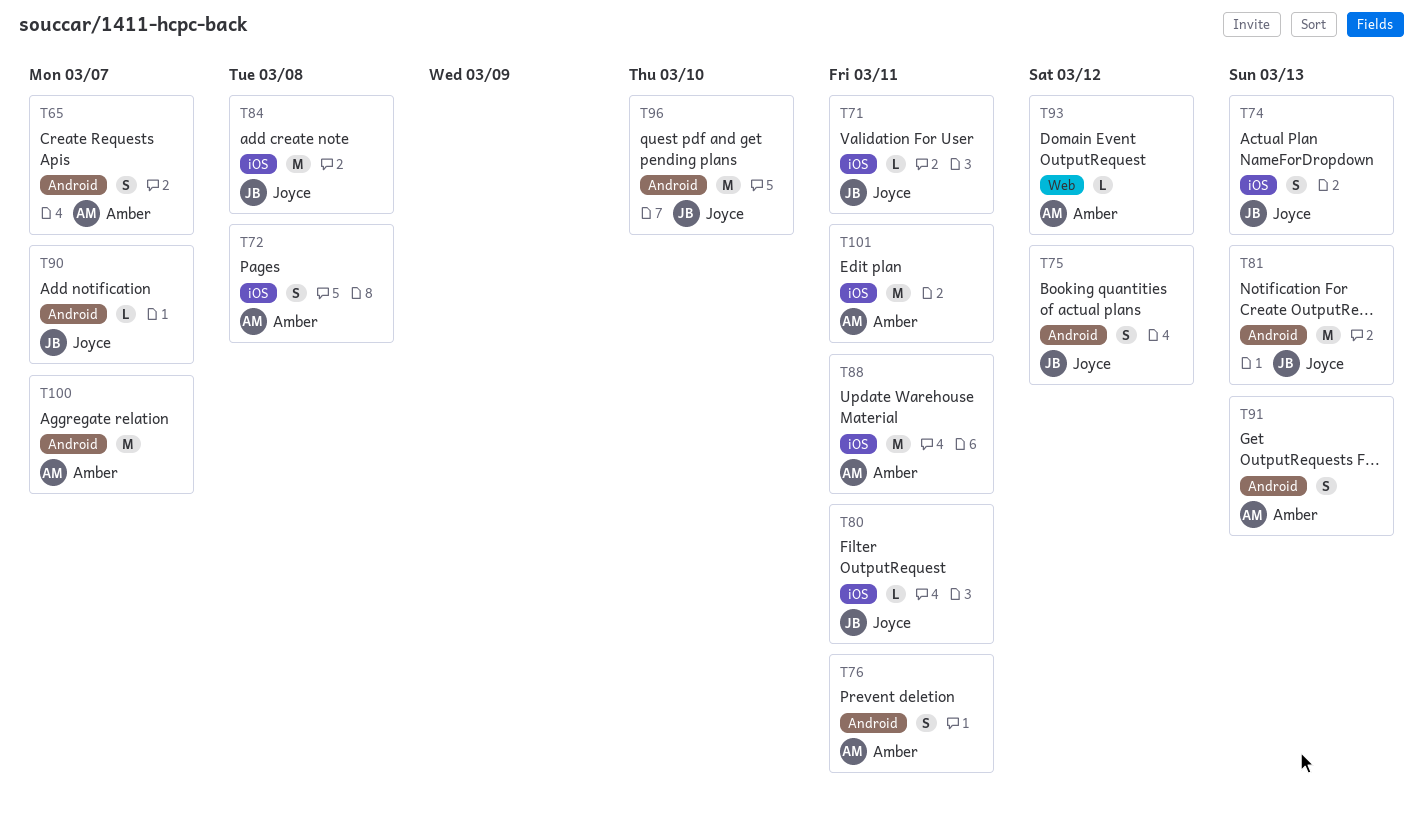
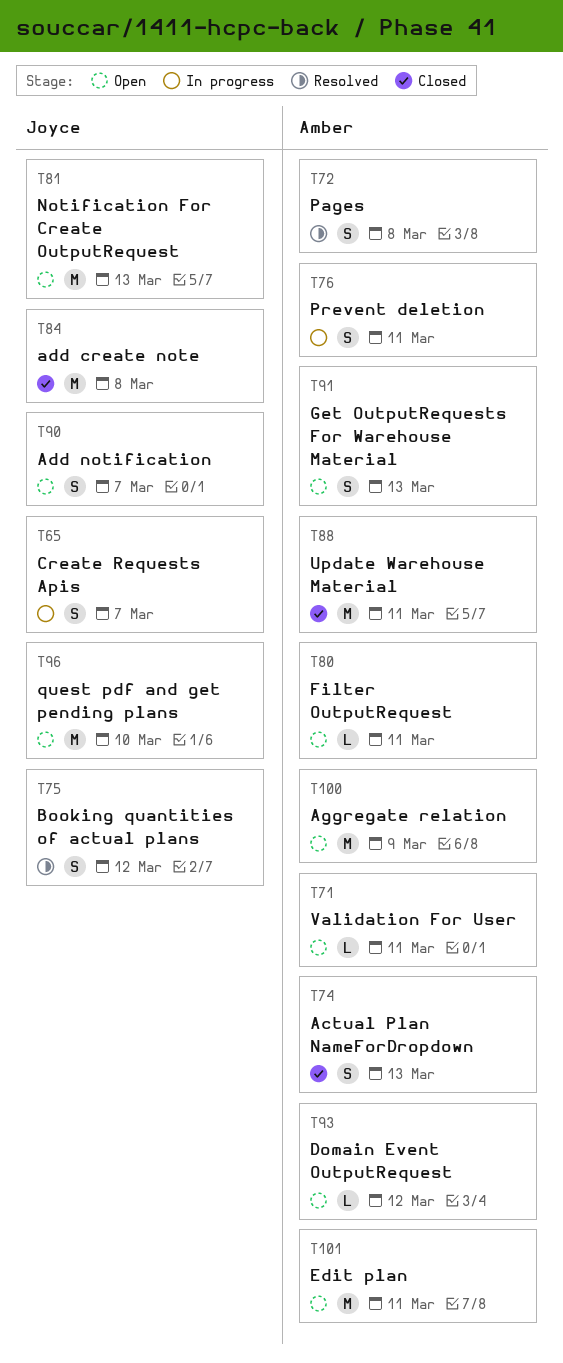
T65, owner: Amber -> Joyce
T71, owner: Joyce -> Amber
T74, owner: Joyce -> Amber
T80, owner: Joyce -> Amber
T90, estimate: L -> S
T100, due: Mar 7 -> Mar 9

